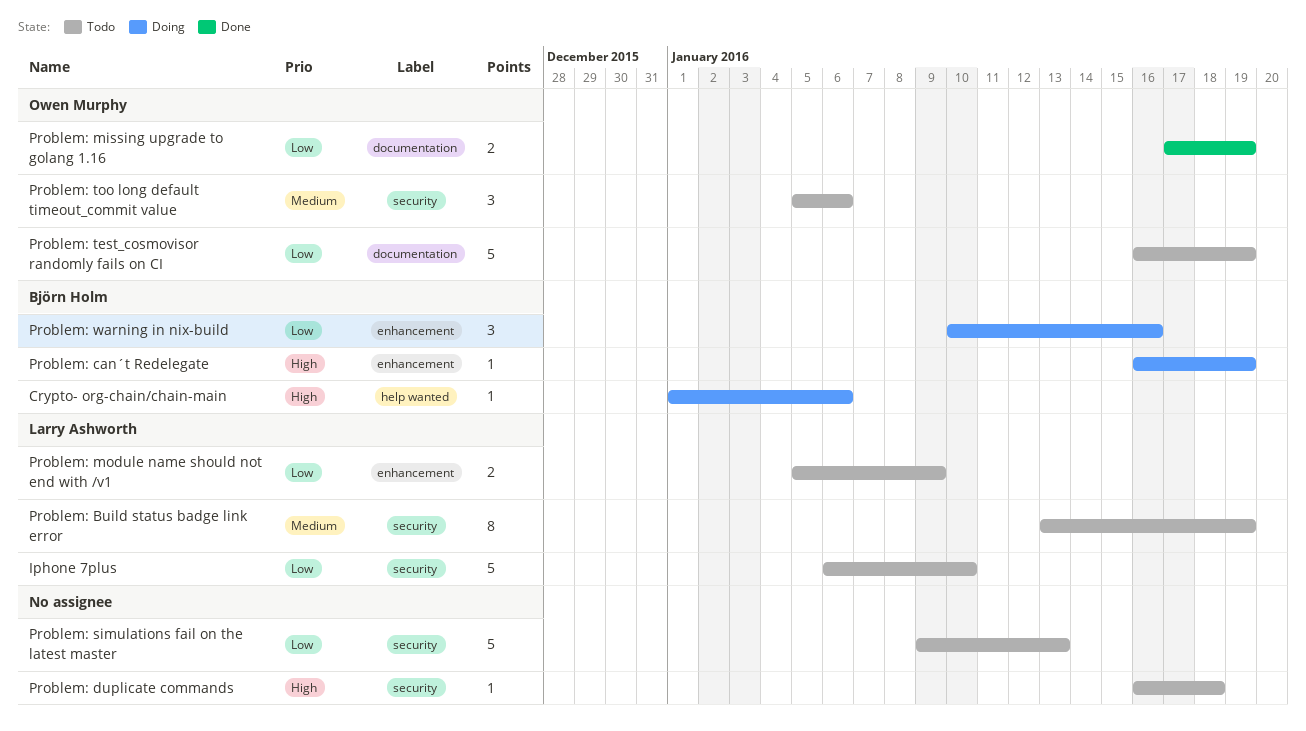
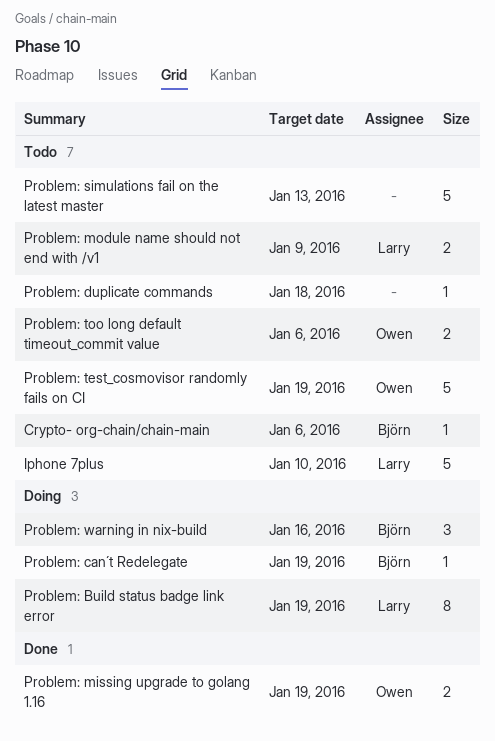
Crypto- org-chain/chain-main, status: Doing -> Todo
Problem: Build status badge link error, status: Todo -> Doing
Problem: too long default timeout_commit value, estimate: 3 -> 2

